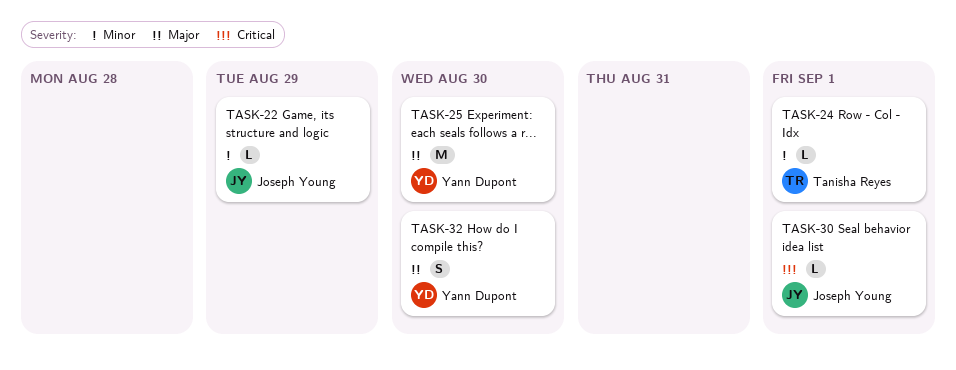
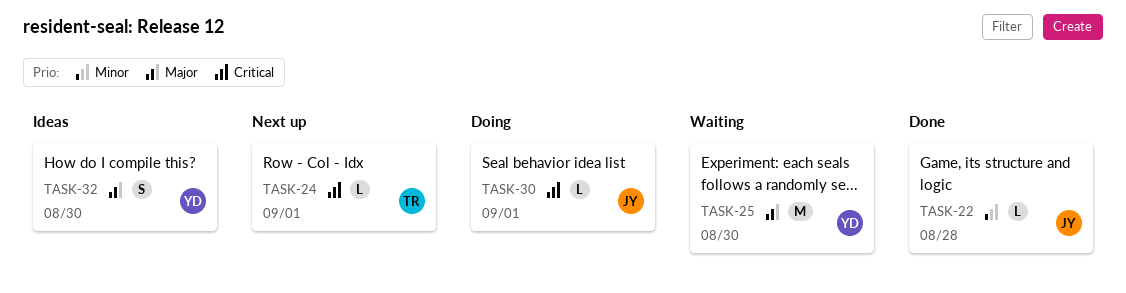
TASK-22, due: Aug 29 -> Aug 28
TASK-24, priority: Minor -> Critical

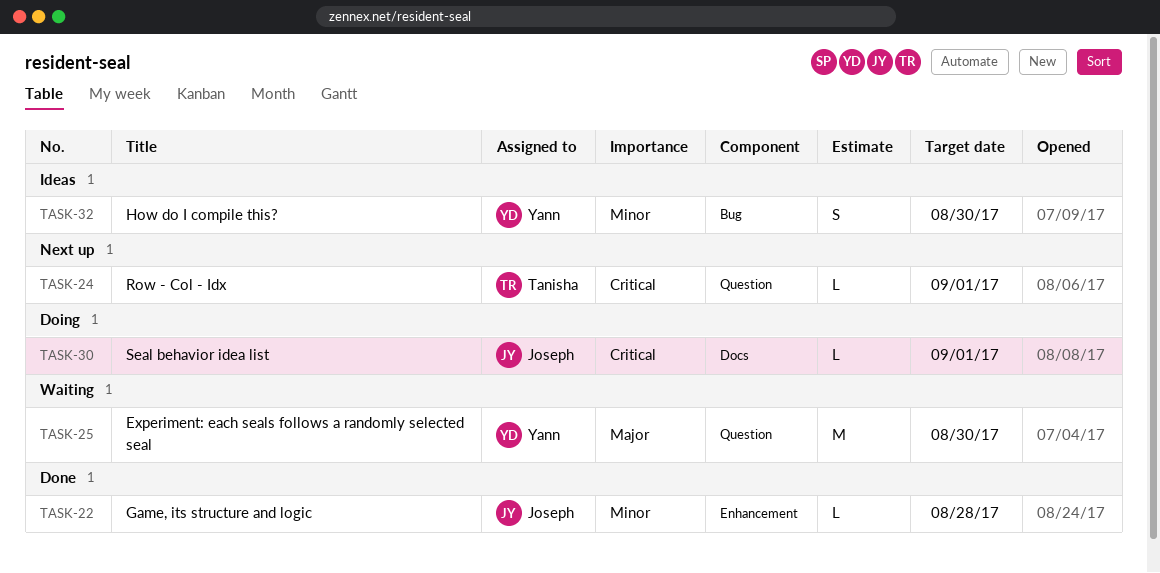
TASK-32, priority: Major -> Minor

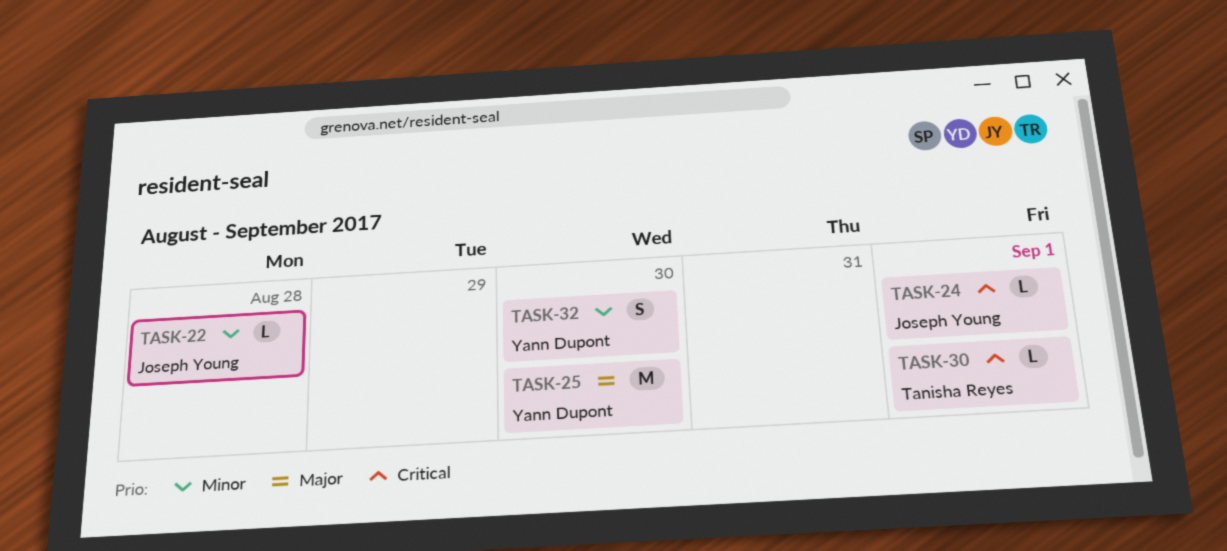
TASK-24, owner: Tanisha Reyes -> Joseph Young
TASK-30, owner: Joseph Young -> Tanisha Reyes

